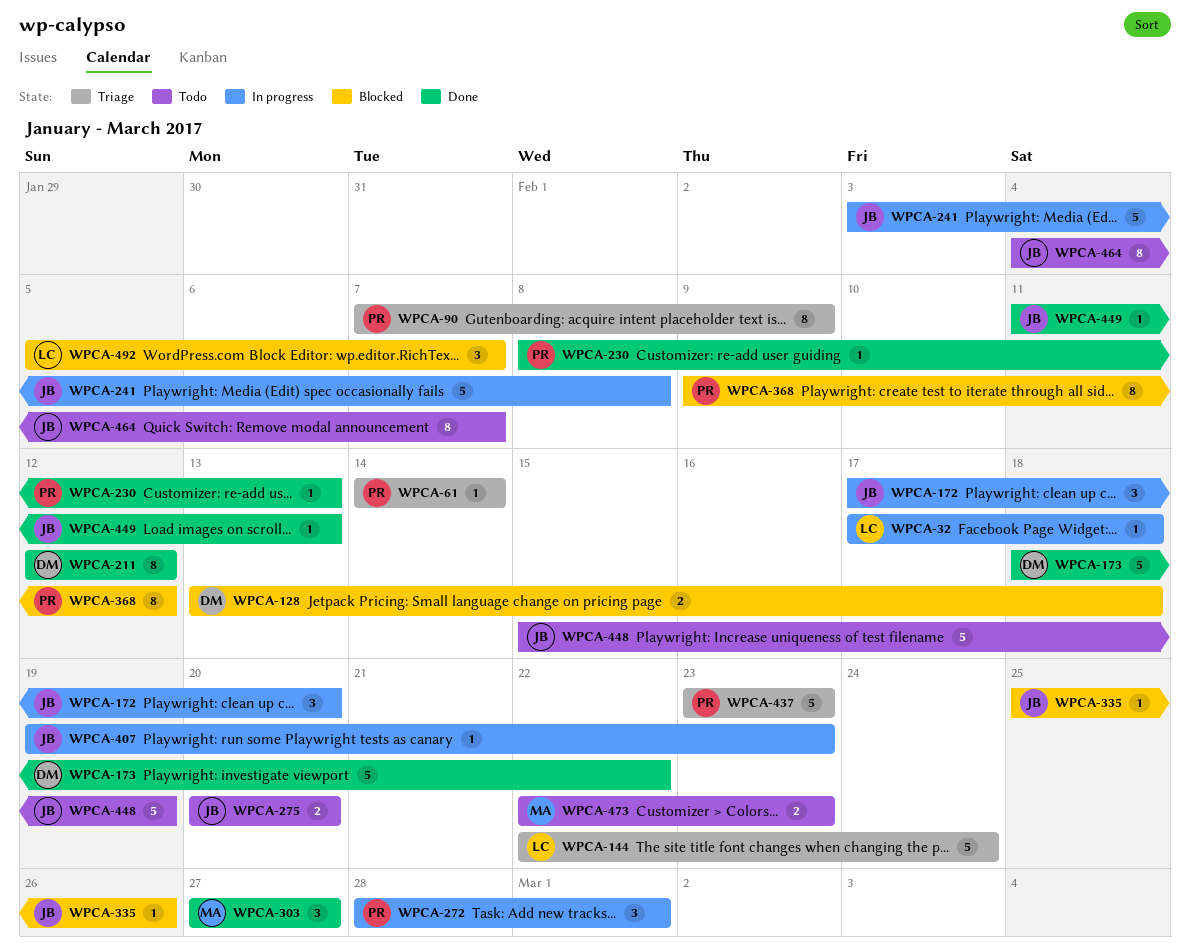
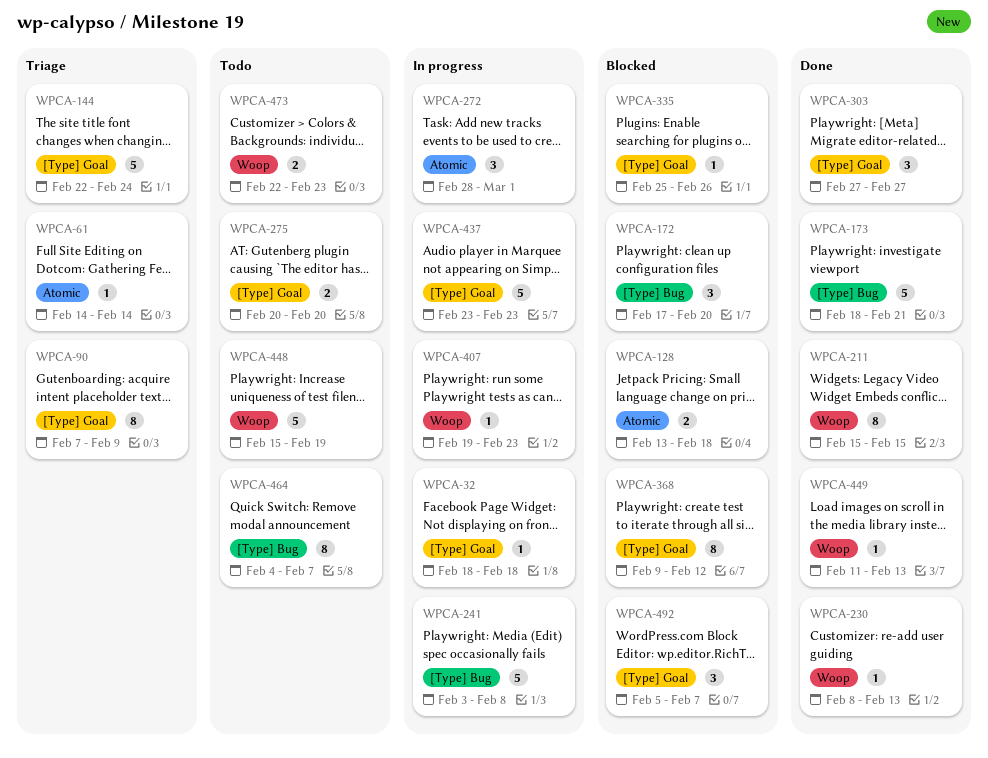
WPCA-32, start: Feb 17 -> Feb 18
WPCA-172, status: In progress -> Blocked
WPCA-173, due: Feb 22 -> Feb 21
WPCA-211, start: Feb 12 -> Feb 15
WPCA-211, due: Feb 12 -> Feb 15
WPCA-437, status: Triage -> In progress

